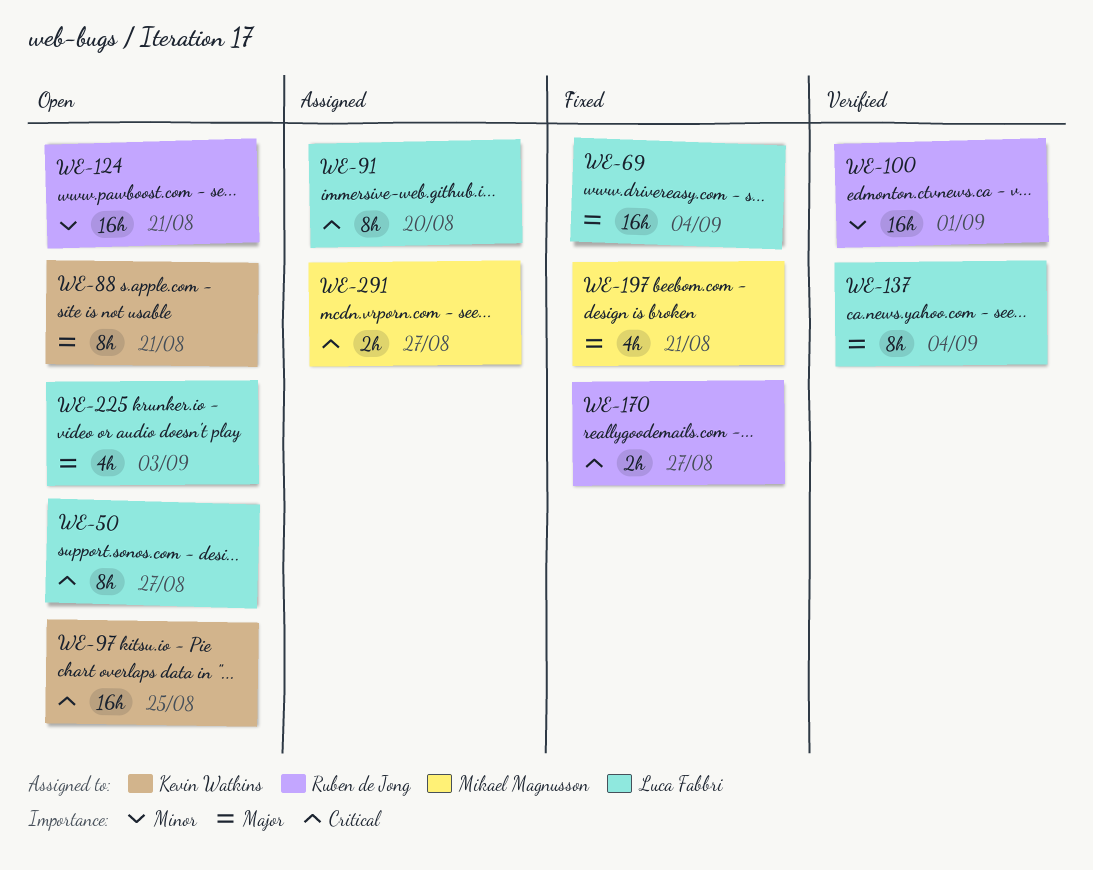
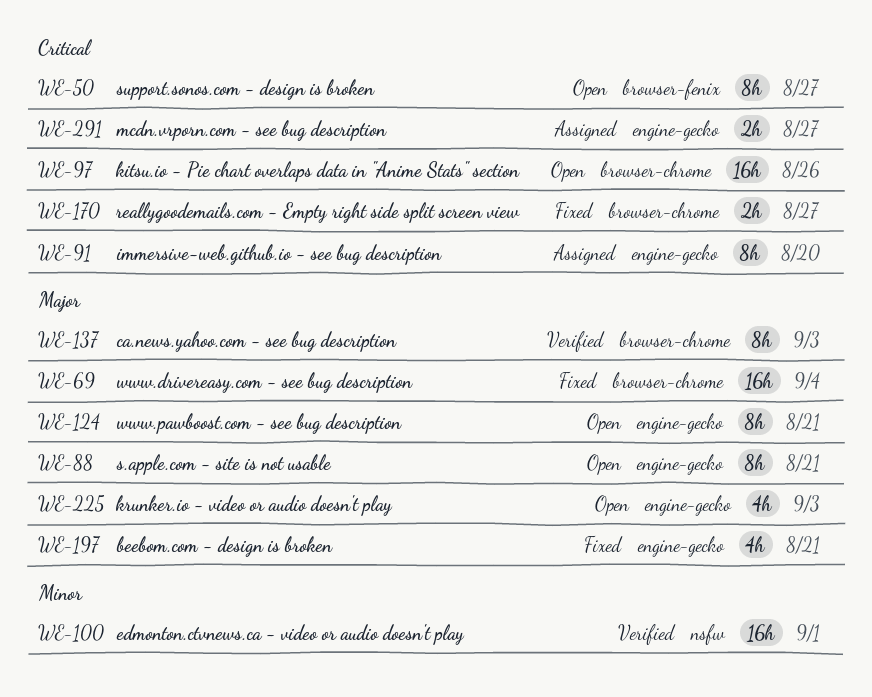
WE-97, due: Aug 25 -> Aug 26
WE-124, priority: Minor -> Major
WE-124, estimate: 16h -> 8h
WE-137, due: Sep 4 -> Sep 3

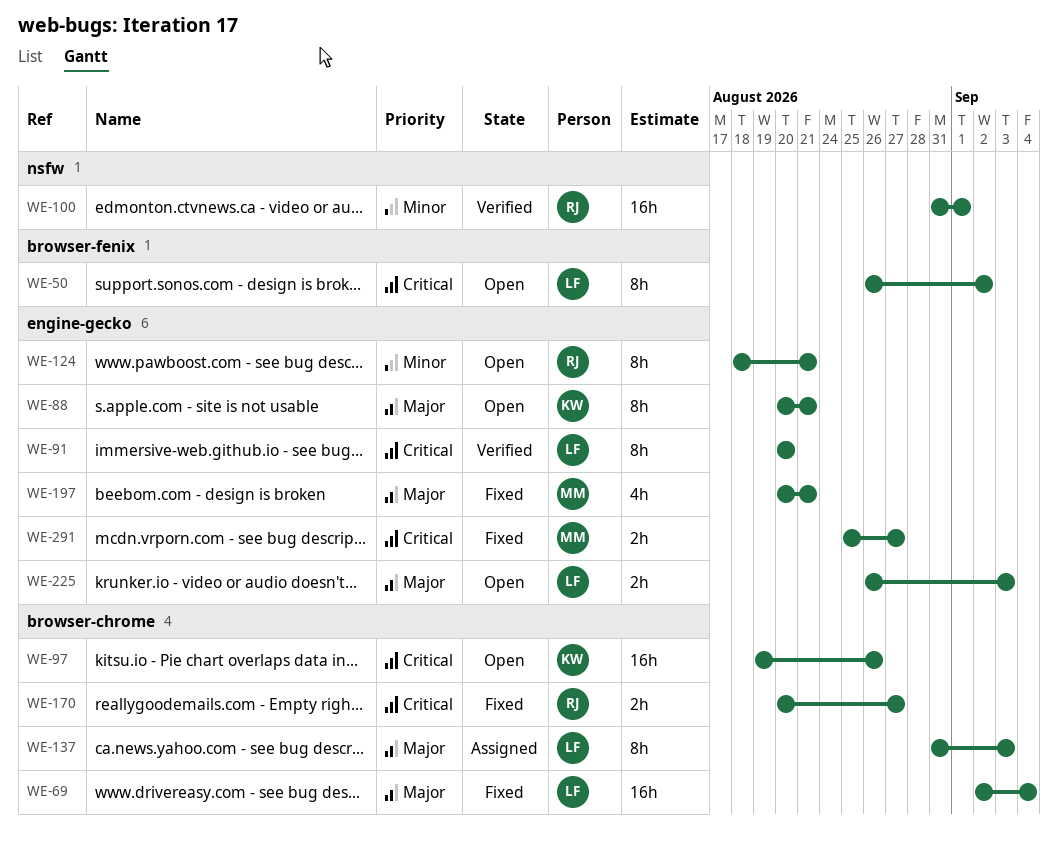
WE-50, due: Aug 27 -> Sep 2
WE-91, status: Assigned -> Verified
WE-124, priority: Major -> Minor
WE-137, status: Verified -> Assigned
WE-225, estimate: 4h -> 2h
WE-291, status: Assigned -> Fixed

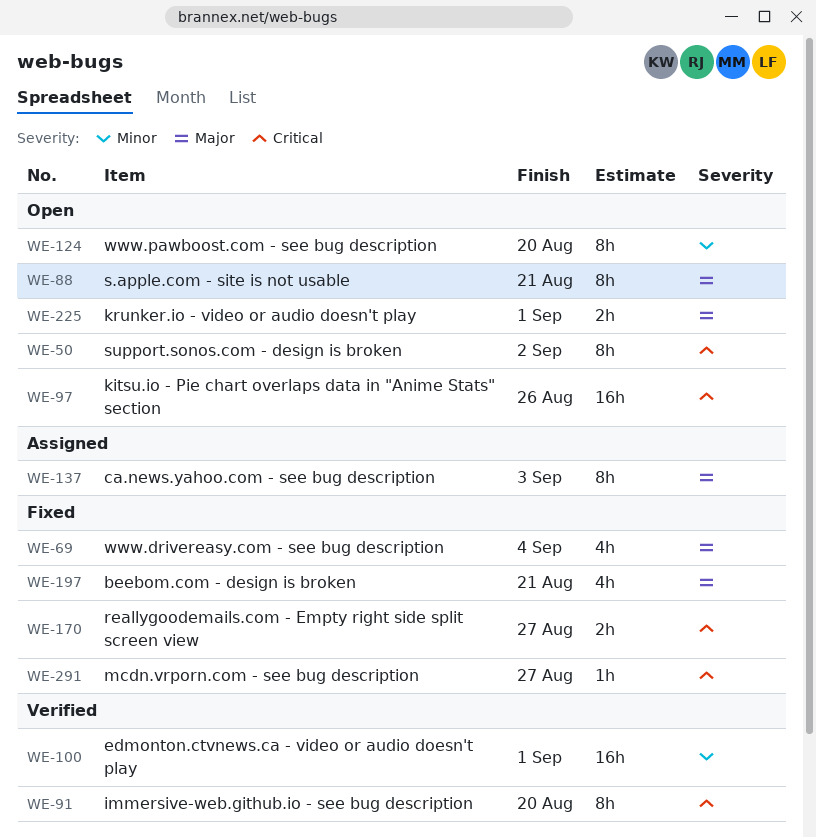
WE-69, estimate: 16h -> 4h
WE-124, due: Aug 21 -> Aug 20
WE-225, due: Sep 3 -> Sep 1
WE-291, estimate: 2h -> 1h

